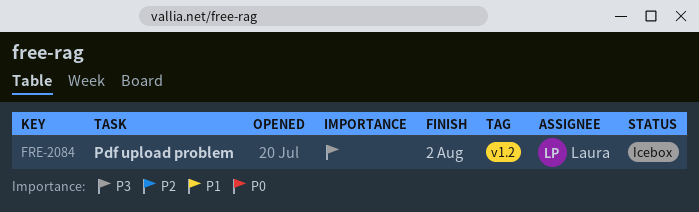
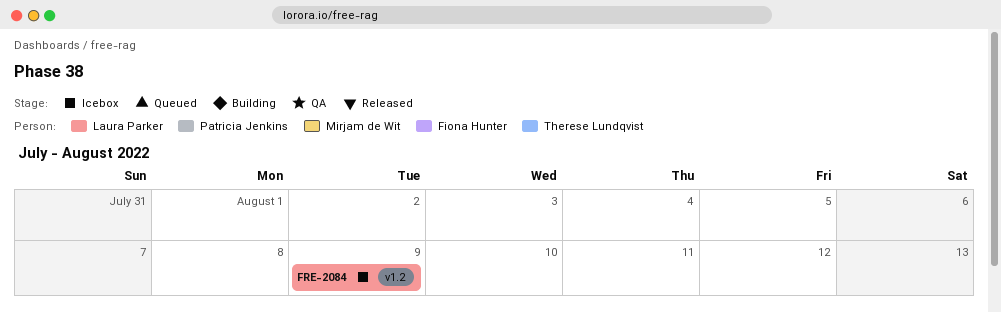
FRE-2084, due: Aug 2 -> Aug 9

